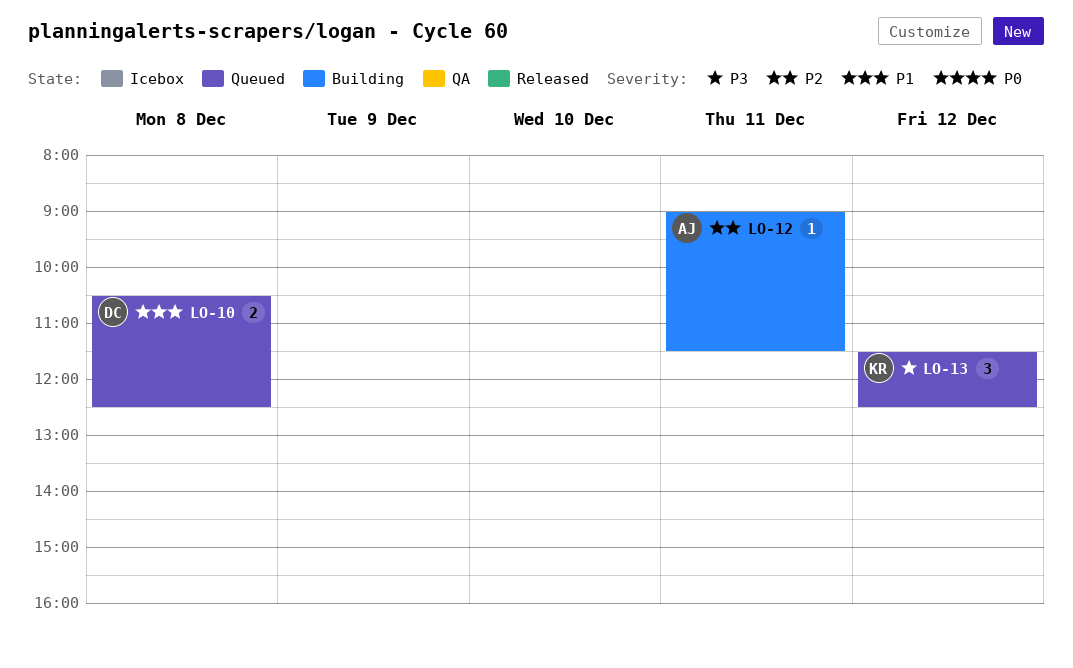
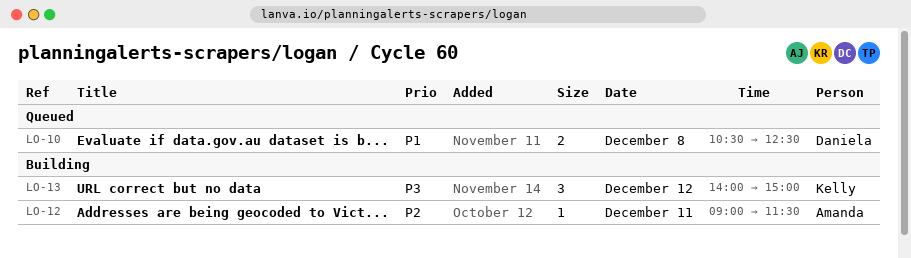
LO-13, status: Queued -> Building
LO-13, begins: 11:30 -> 14:00
LO-13, ends: 12:30 -> 15:00

